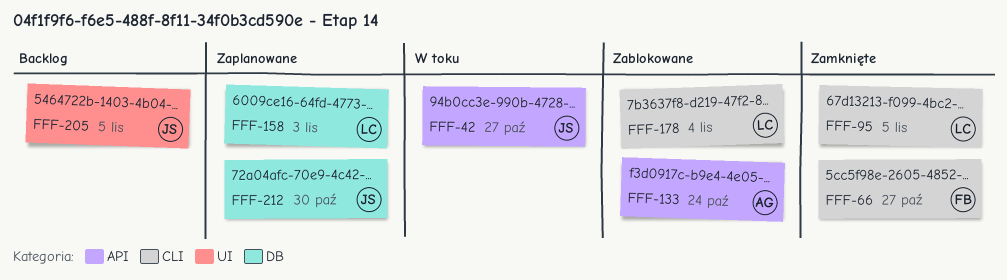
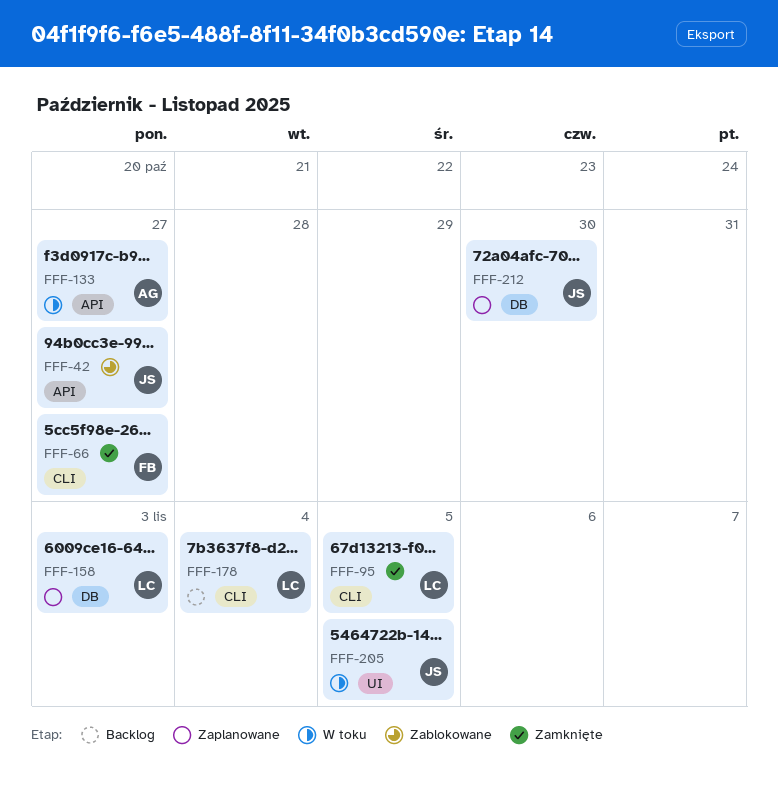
FFF-42, status: W toku -> Zablokowane
FFF-133, status: Zablokowane -> W toku
FFF-133, due: Oct 24 -> Oct 27
FFF-178, status: Zablokowane -> Backlog
FFF-205, status: Backlog -> W toku

